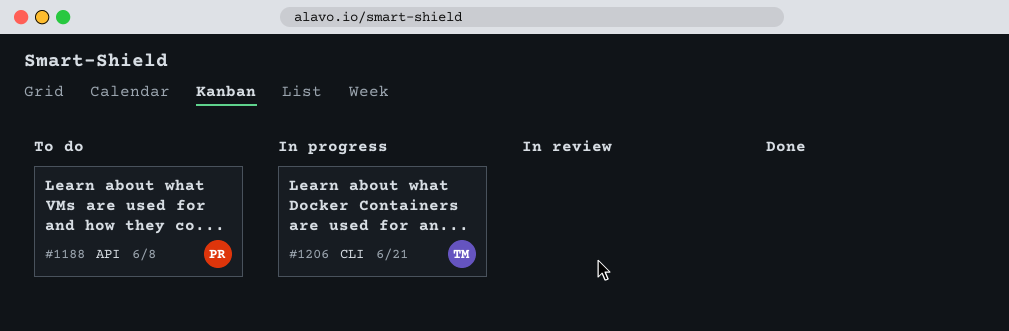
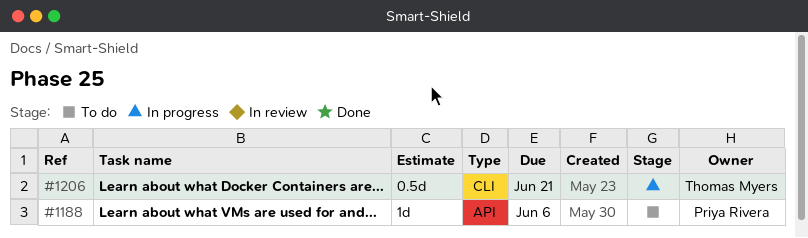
#1188, due: Jun 8 -> Jun 6

